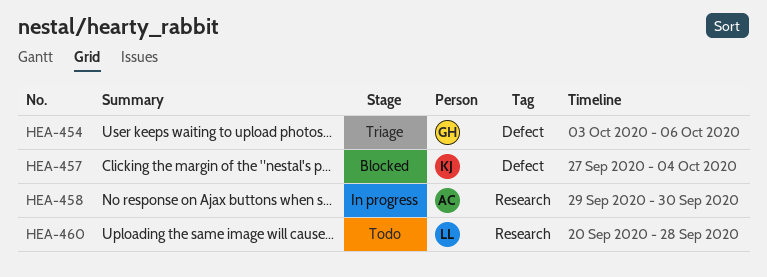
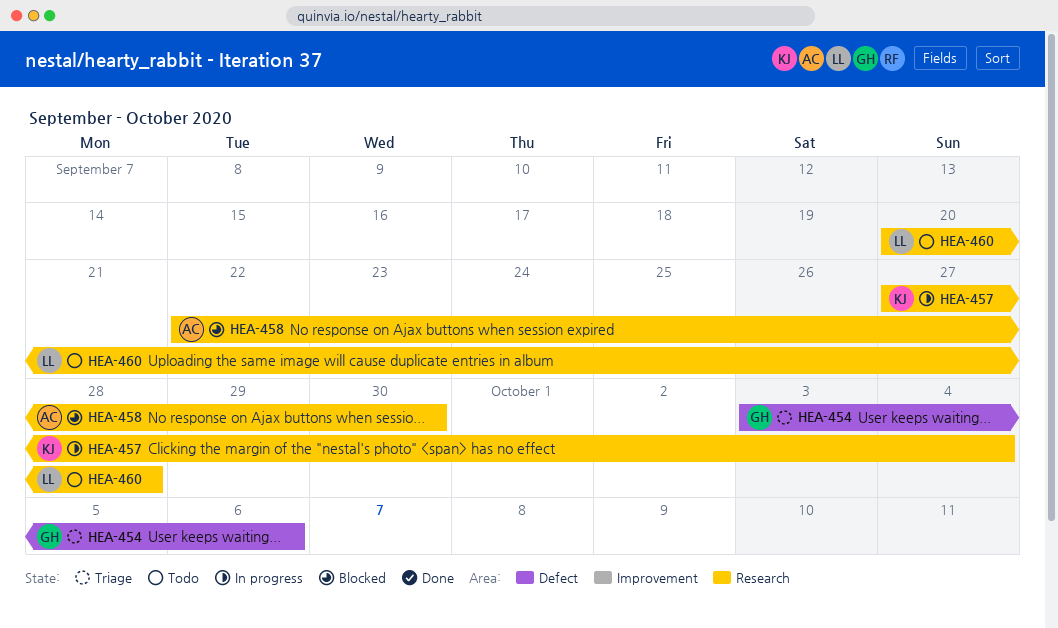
HEA-457, status: Blocked -> In progress
HEA-457, label: Defect -> Research
HEA-458, status: In progress -> Blocked
HEA-458, start: Sep 29 -> Sep 22

